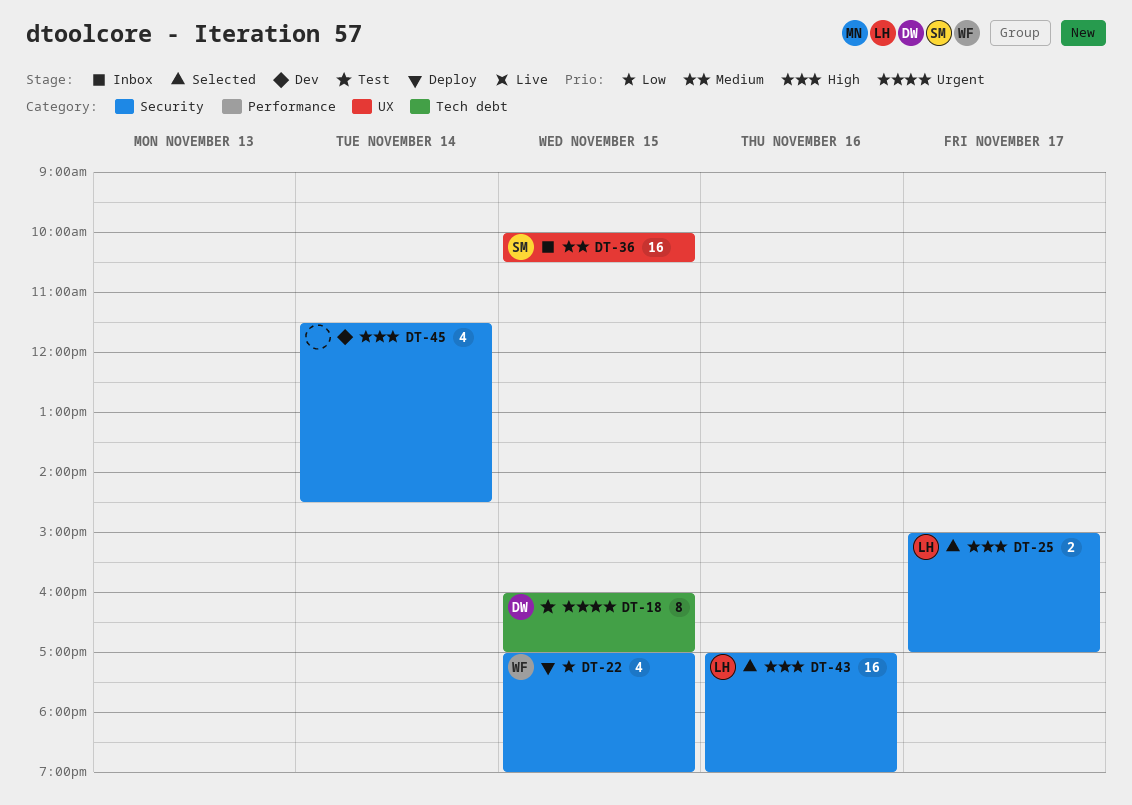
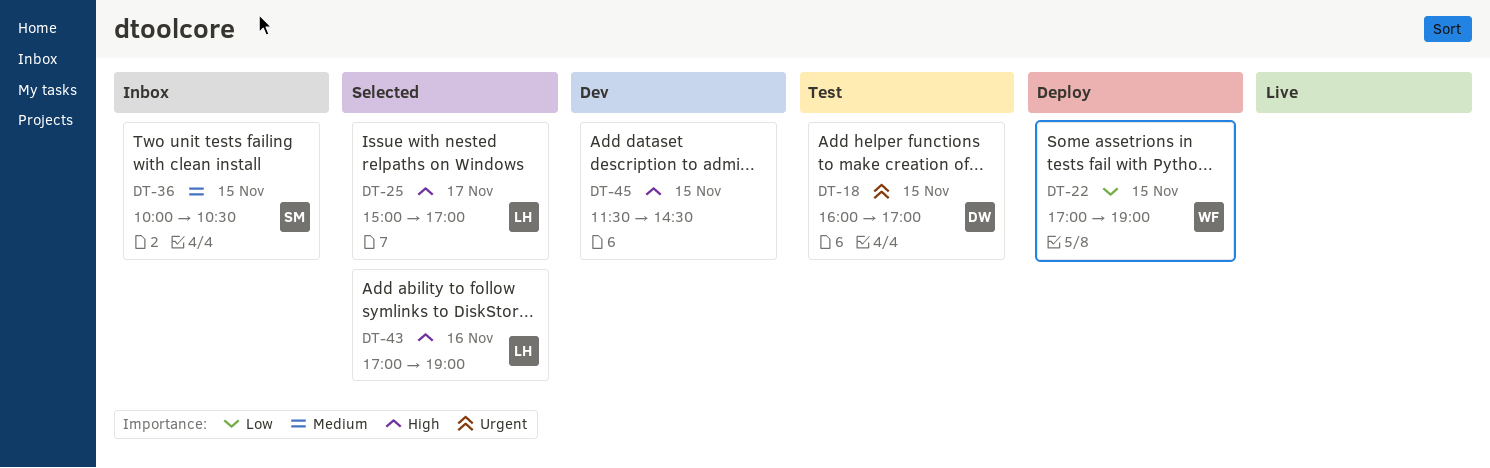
DT-45, day: Nov 14 -> Nov 15

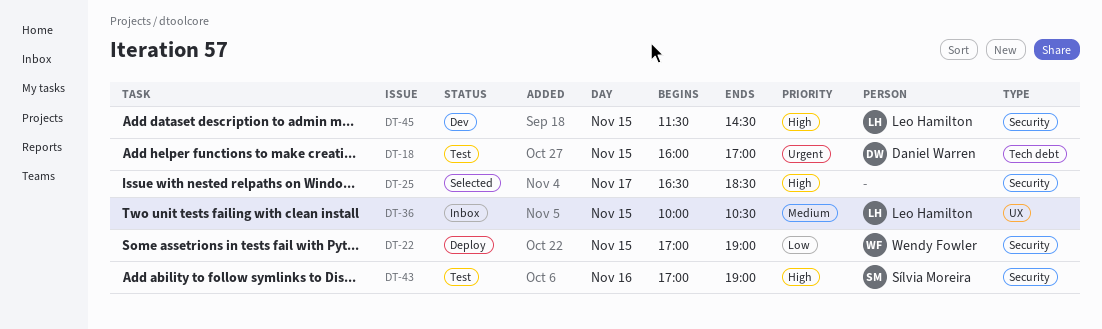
DT-25, owner: Leo Hamilton -> none
DT-25, begins: 15:00 -> 16:30
DT-25, ends: 17:00 -> 18:30
DT-36, owner: Sílvia Moreira -> Leo Hamilton
DT-43, status: Selected -> Test
DT-43, owner: Leo Hamilton -> Sílvia Moreira
DT-45, owner: none -> Leo Hamilton

